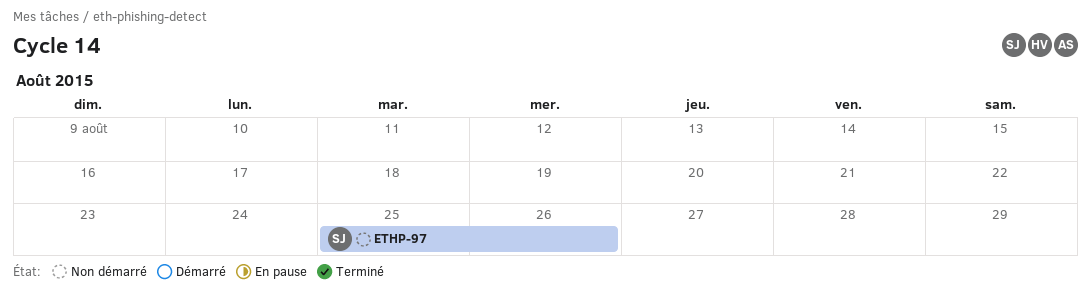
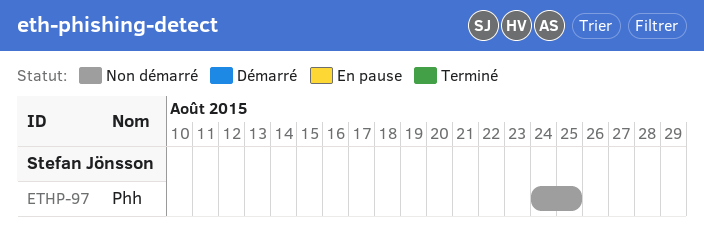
ETHP-97, start: Aug 25 -> Aug 24
ETHP-97, due: Aug 26 -> Aug 25

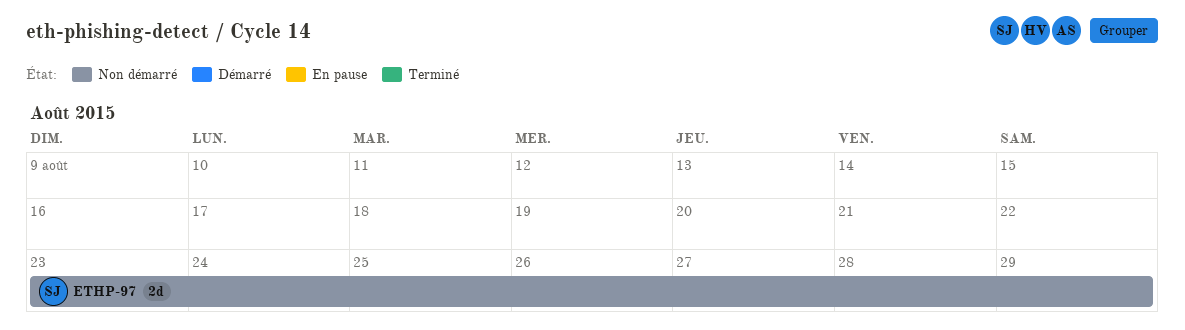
ETHP-97, start: Aug 24 -> Aug 23
ETHP-97, due: Aug 25 -> Aug 29

